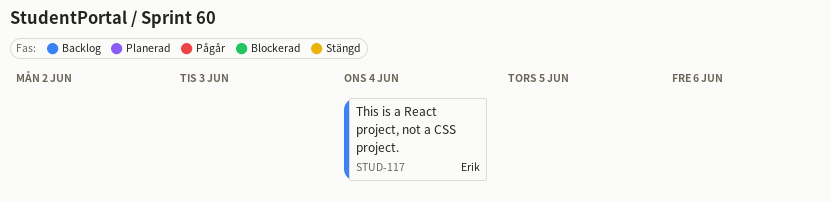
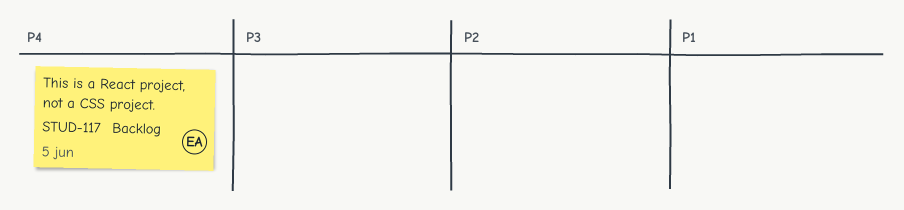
STUD-117, due: Jun 4 -> Jun 5

